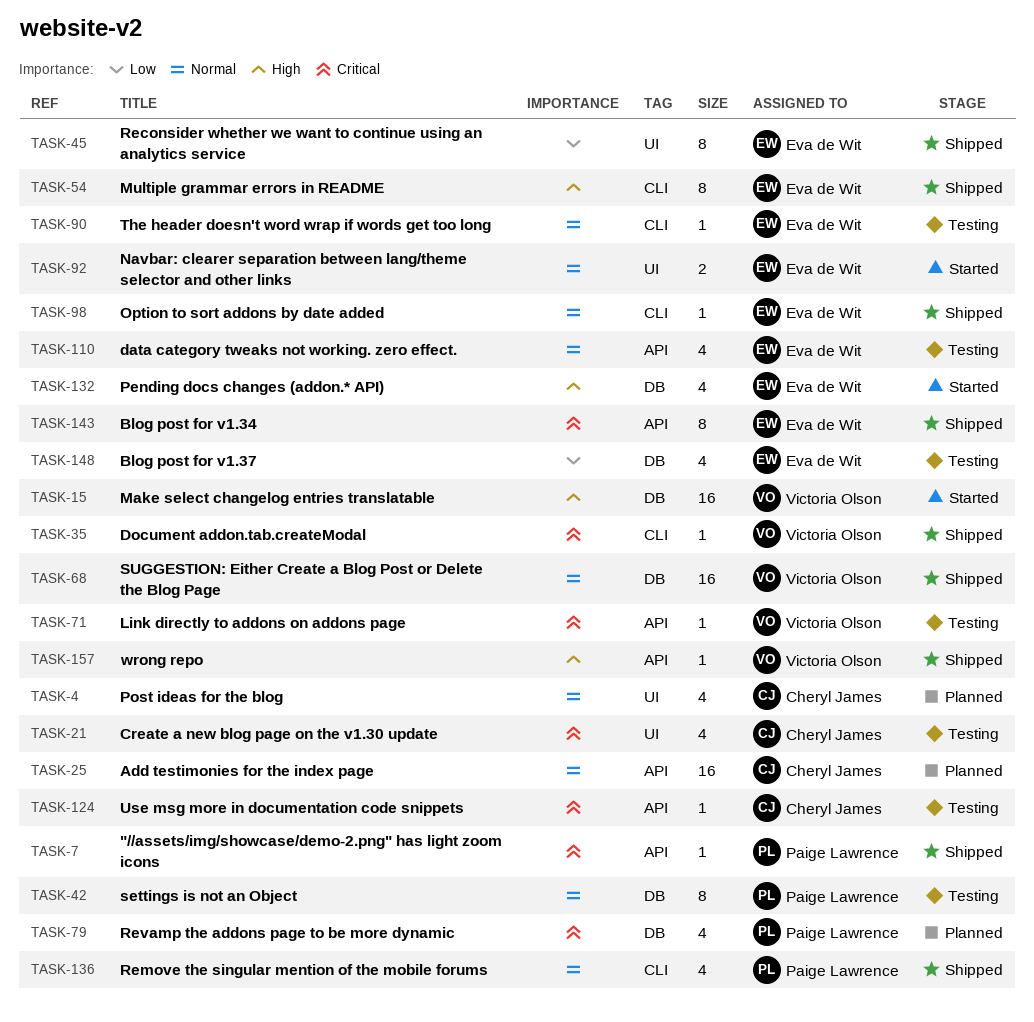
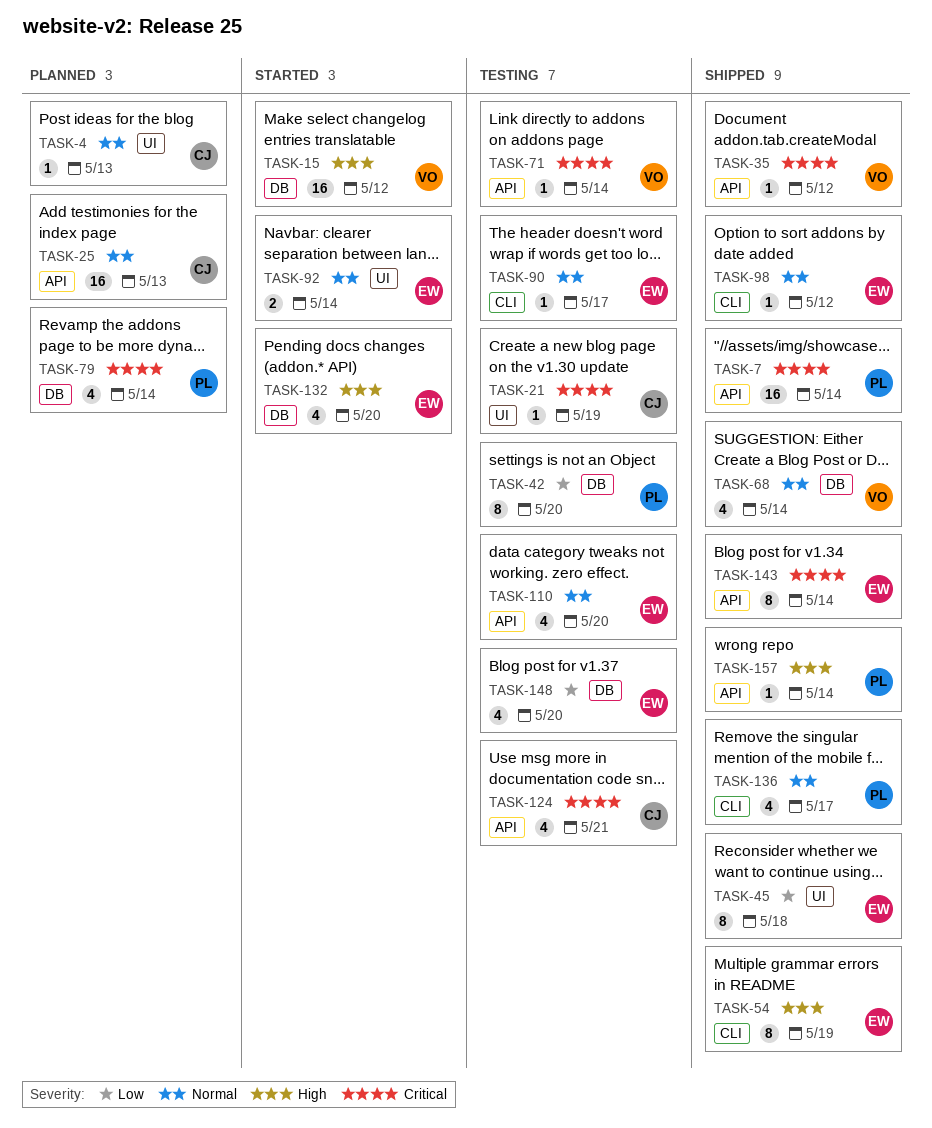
TASK-4, estimate: 4 -> 1
TASK-7, estimate: 1 -> 16
TASK-21, estimate: 4 -> 1
TASK-35, label: CLI -> API
TASK-42, priority: Normal -> Low
TASK-68, estimate: 16 -> 4
TASK-124, estimate: 1 -> 4
TASK-157, owner: Victoria Olson -> Paige Lawrence

